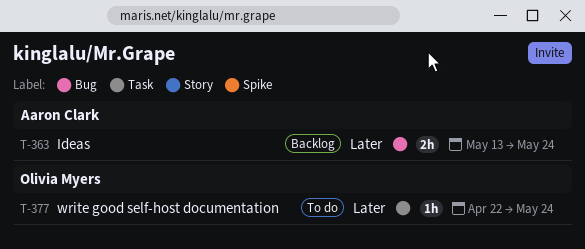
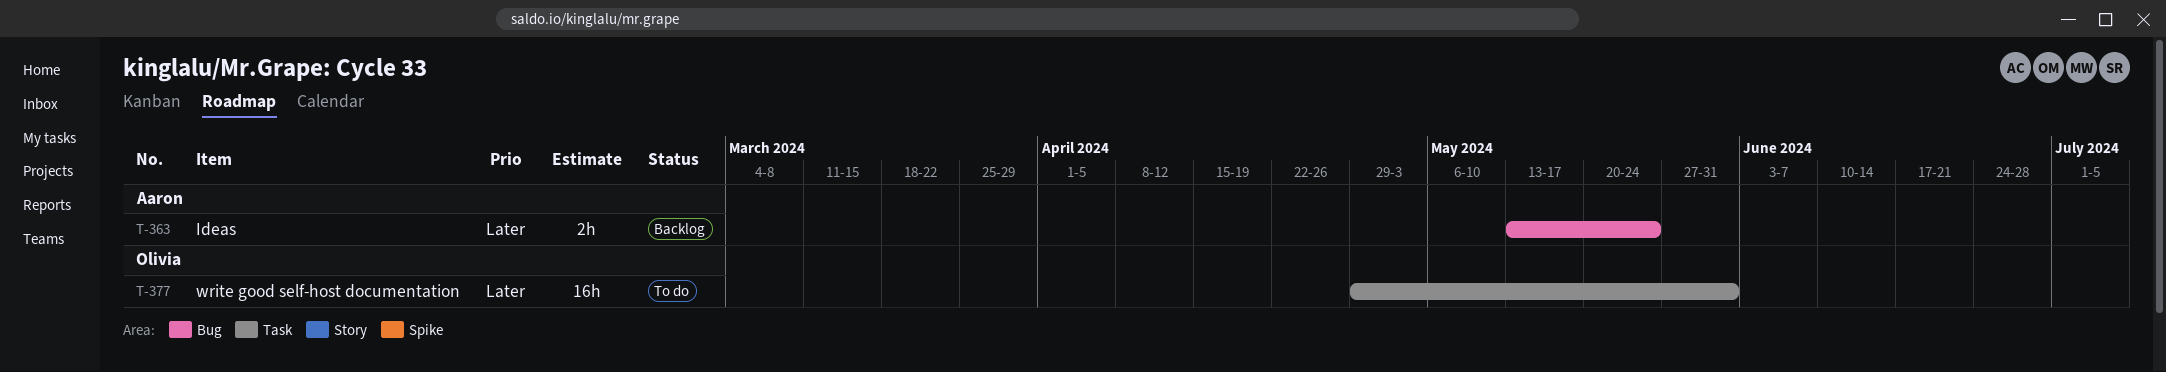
T-377, estimate: 1h -> 16h
T-377, start: Apr 22 -> Apr 29
T-377, due: May 24 -> May 31

